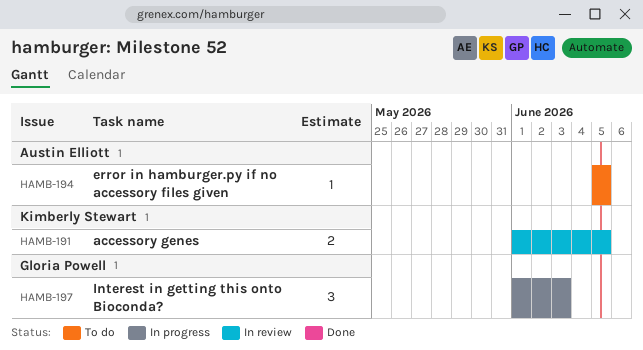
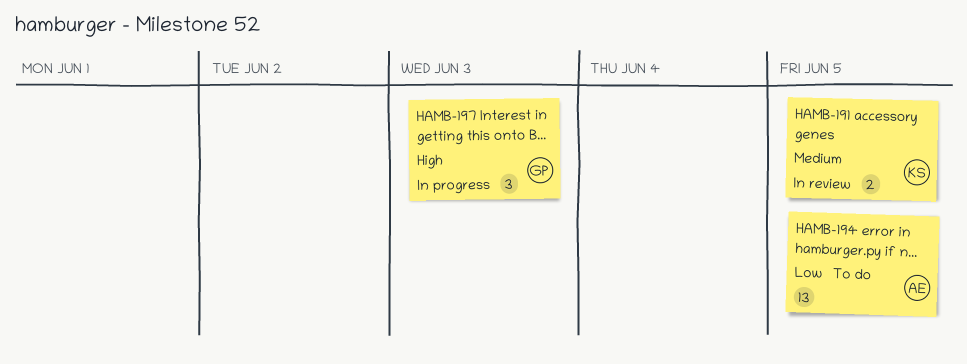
HAMB-194, estimate: 1 -> 13

